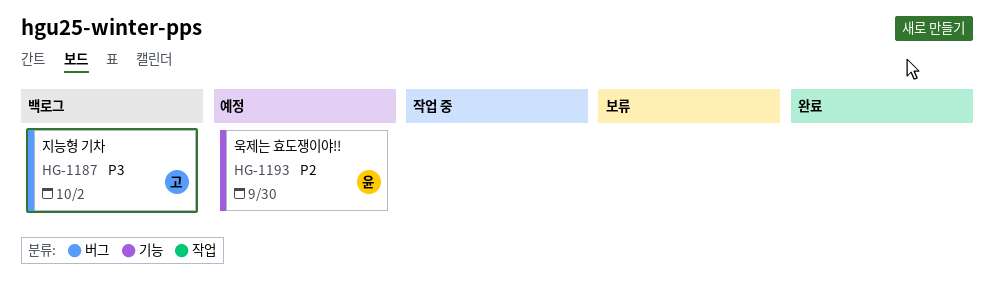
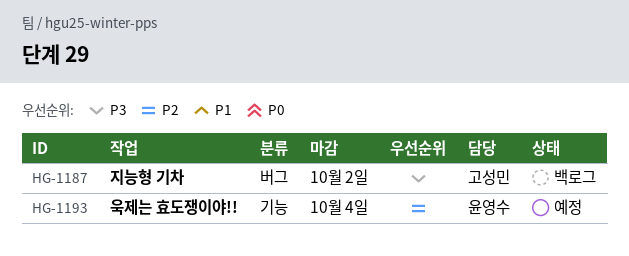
HG-1193, due: Sep 30 -> Oct 4

